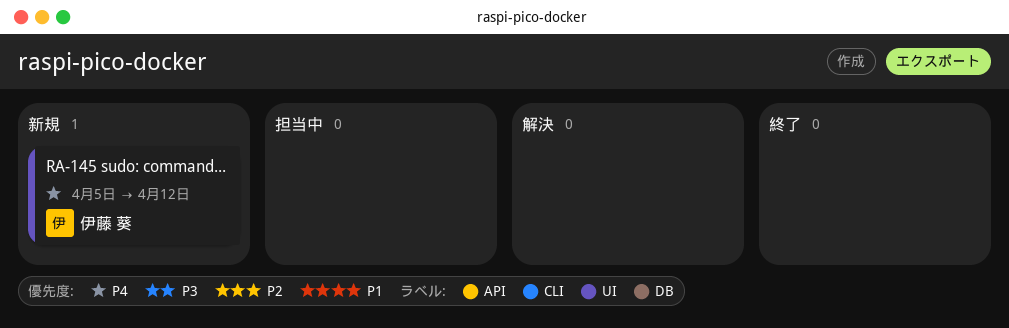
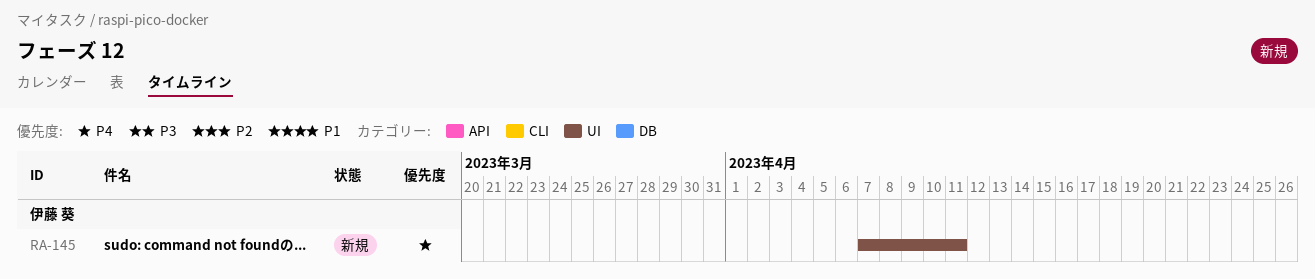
RA-145, start: Apr 5 -> Apr 7
RA-145, due: Apr 12 -> Apr 11

